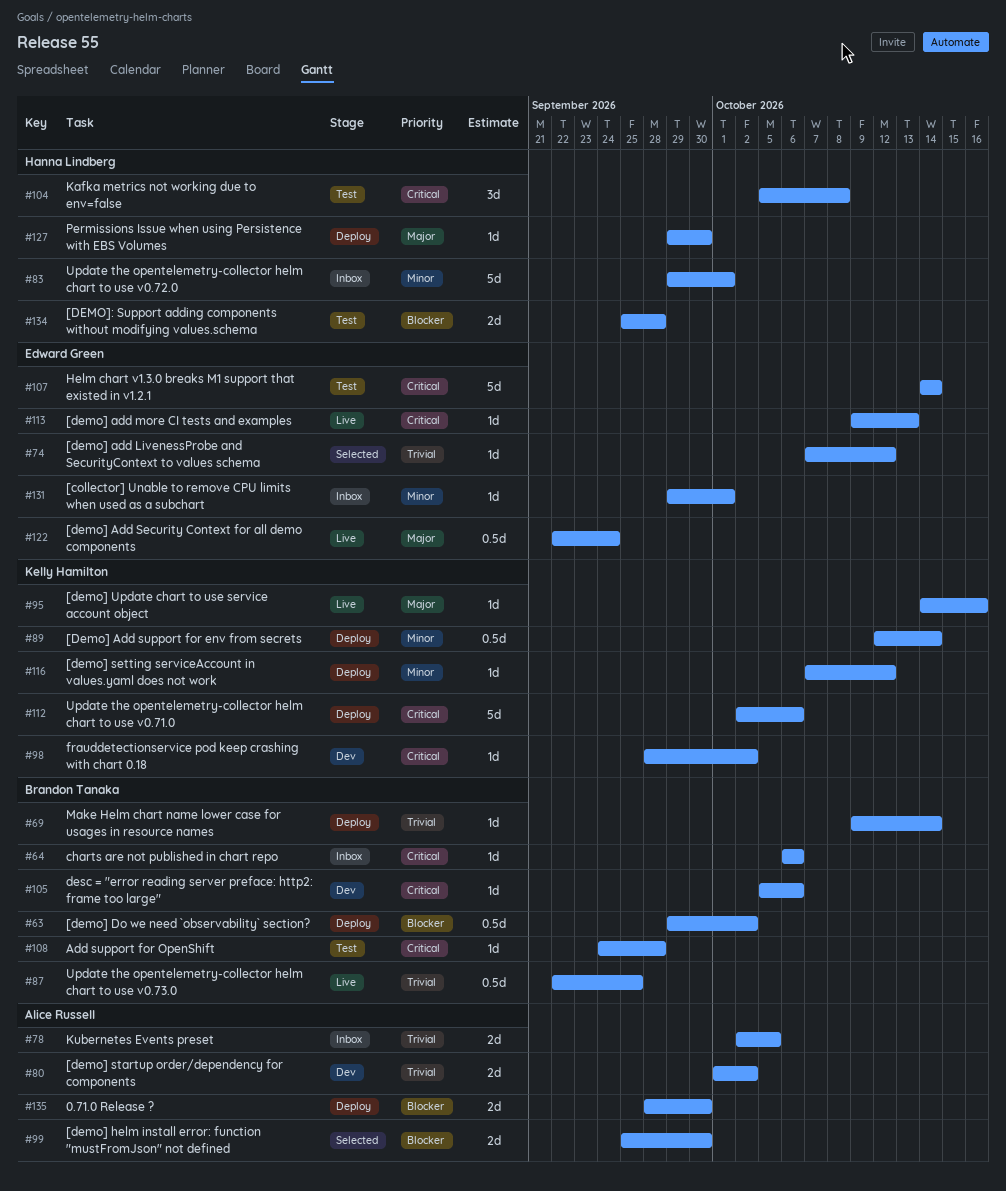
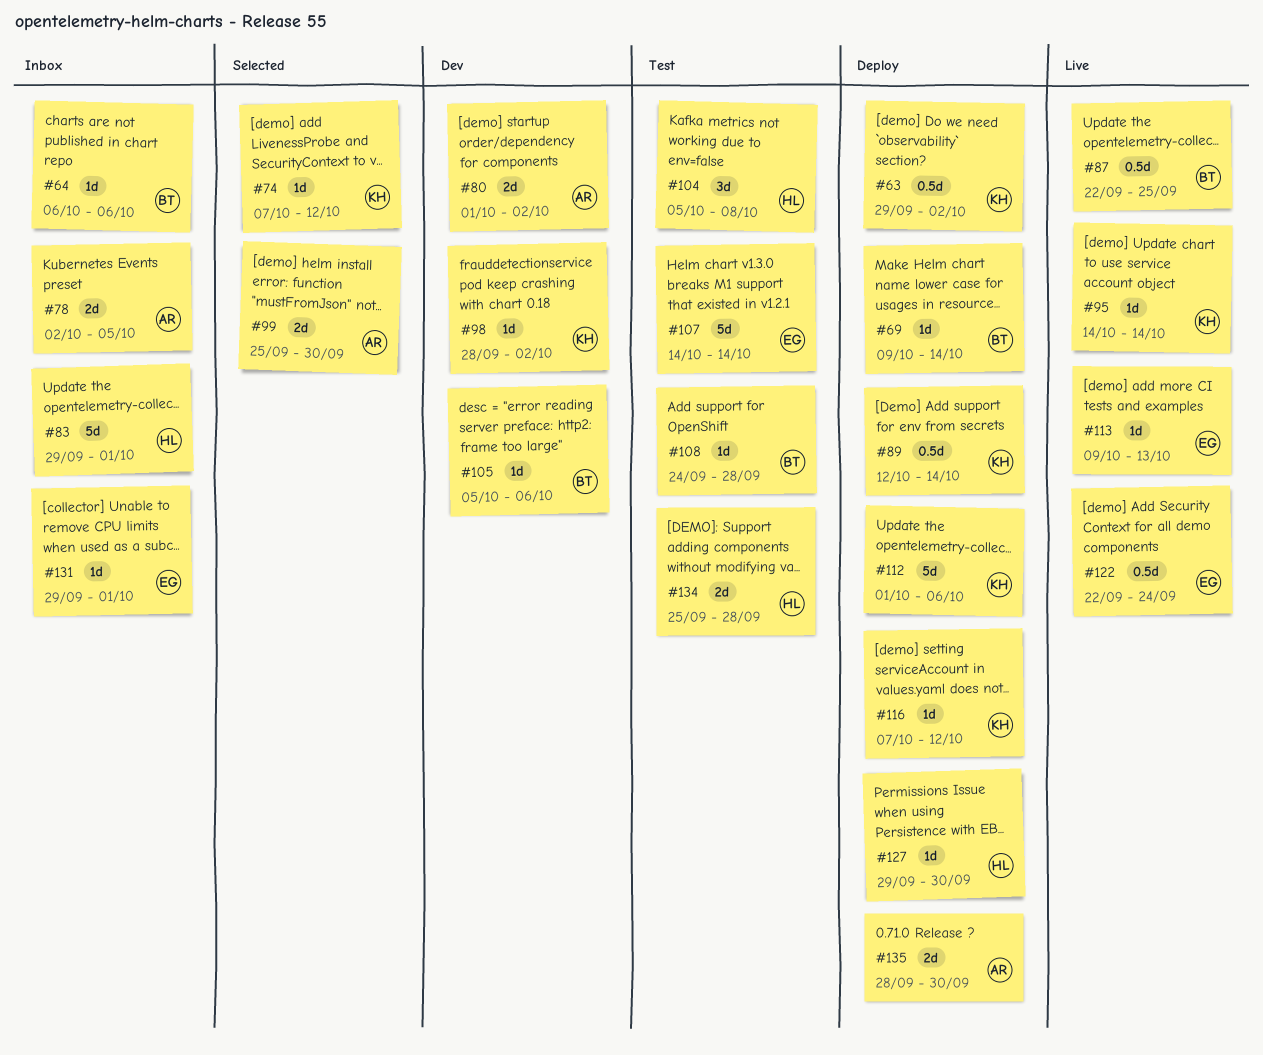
#63, owner: Brandon Tanaka -> Kelly Hamilton
#74, owner: Edward Green -> Kelly Hamilton
#95, due: Oct 16 -> Oct 14
#112, start: Oct 2 -> Oct 1

